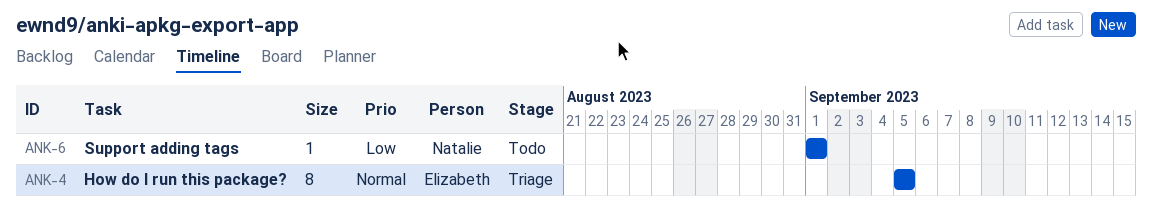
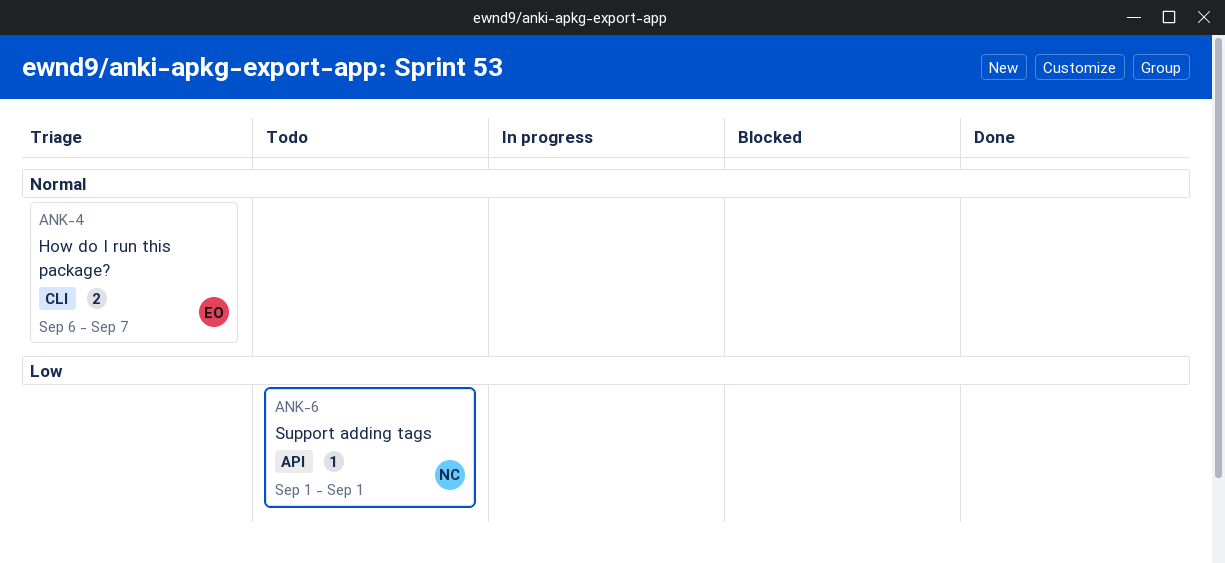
ANK-4, estimate: 8 -> 2
ANK-4, start: Sep 5 -> Sep 6
ANK-4, due: Sep 5 -> Sep 7

